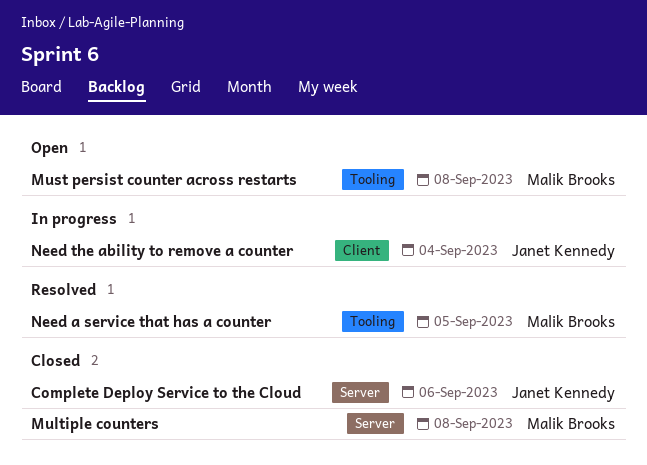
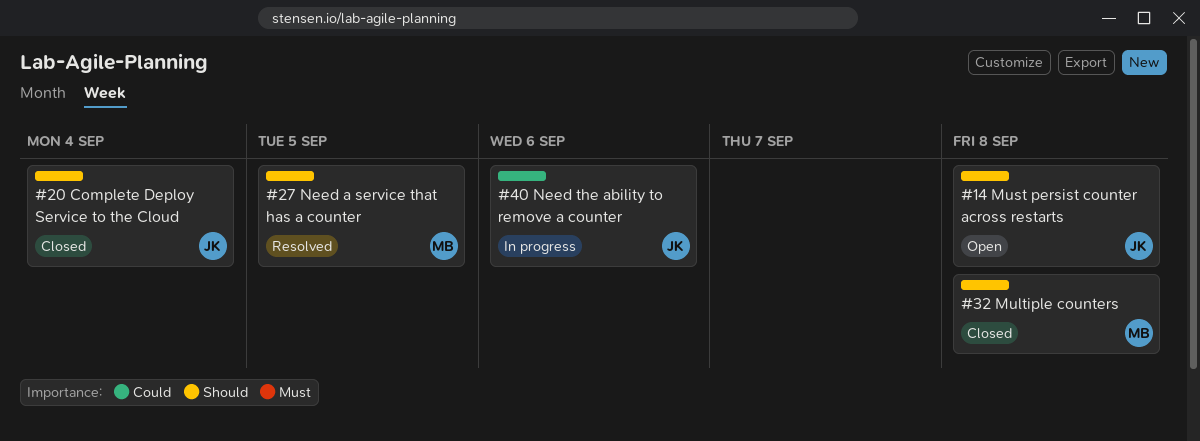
Complete Deploy Service to the Cloud, due: Sep 6 -> Sep 4
Must persist counter across restarts, owner: Malik Brooks -> Janet Kennedy
Need the ability to remove a counter, due: Sep 4 -> Sep 6

